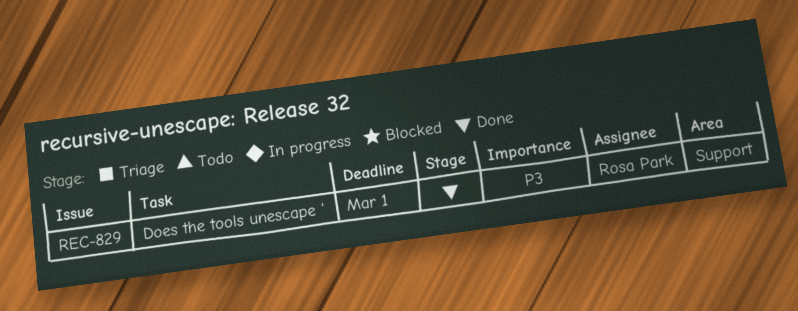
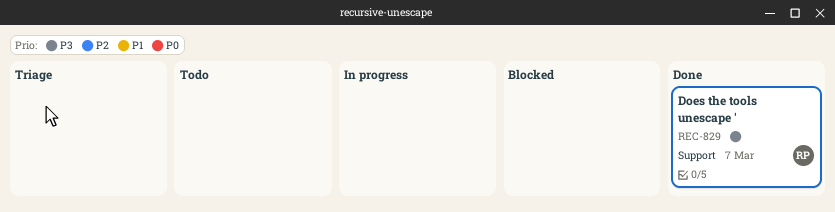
REC-829, due: Mar 1 -> Mar 7

